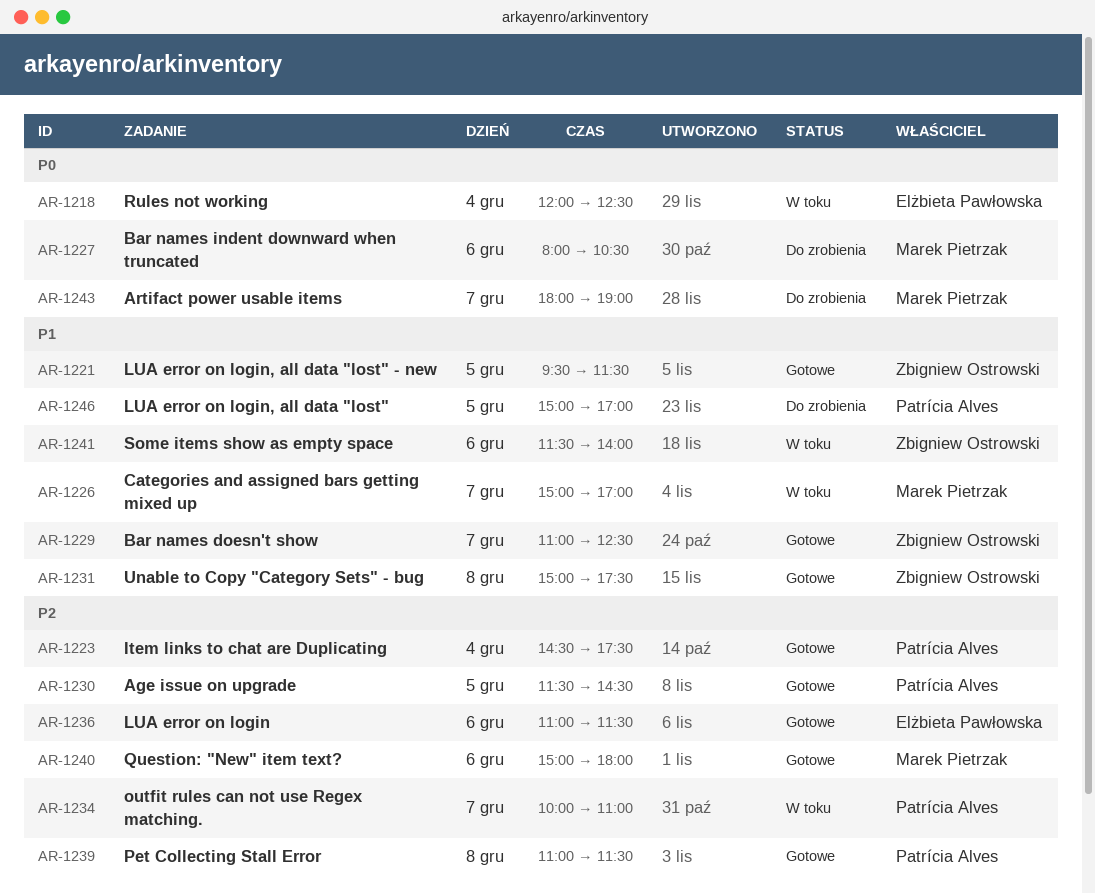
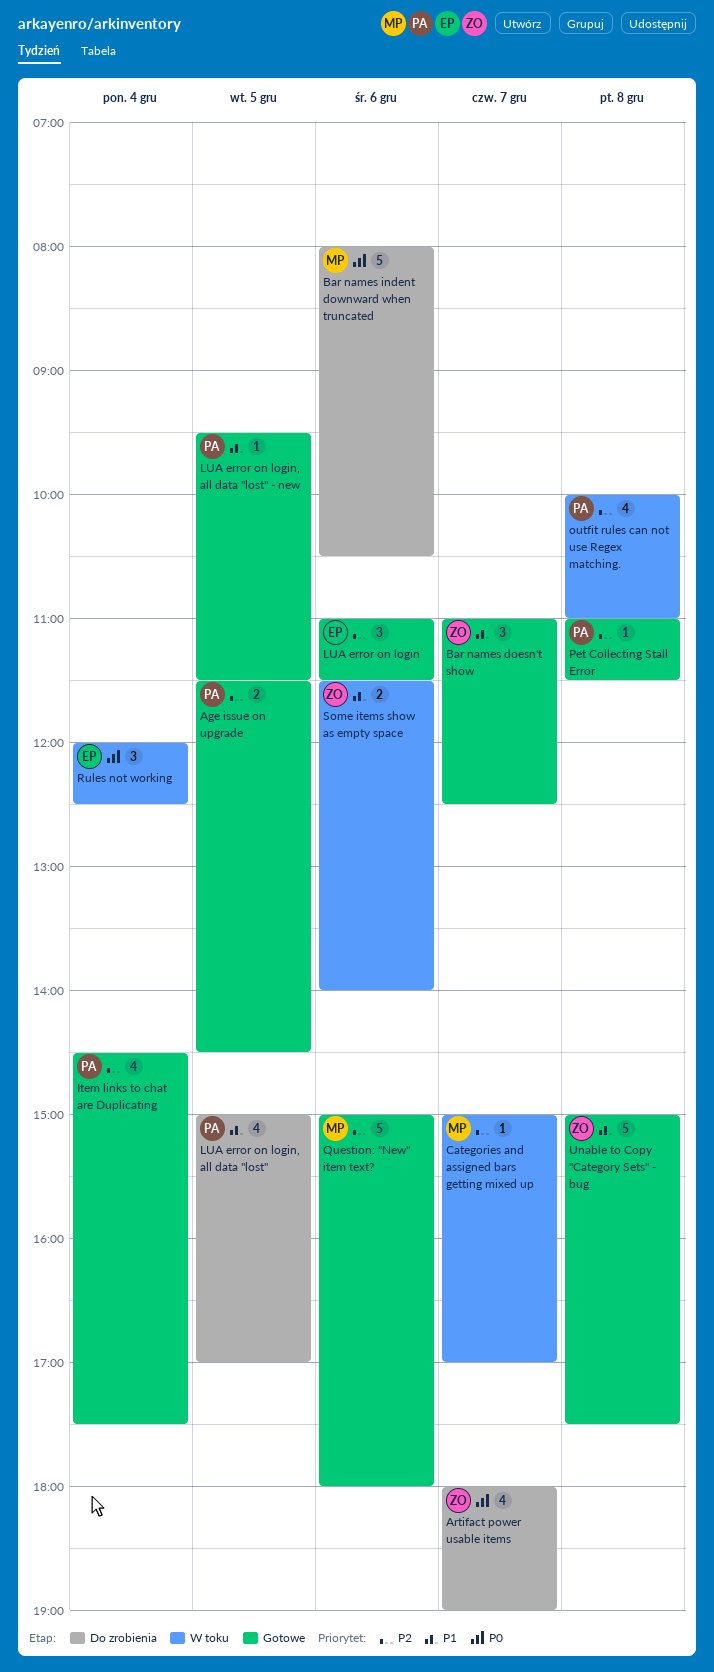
Artifact power usable items, owner: Marek Pietrzak -> Zbigniew Ostrowski
Categories and assigned bars getting mixed up, priority: P1 -> P2
LUA error on login, all data "lost" - new, owner: Zbigniew Ostrowski -> Patrícia Alves
outfit rules can not use Regex matching., day: Dec 7 -> Dec 8

